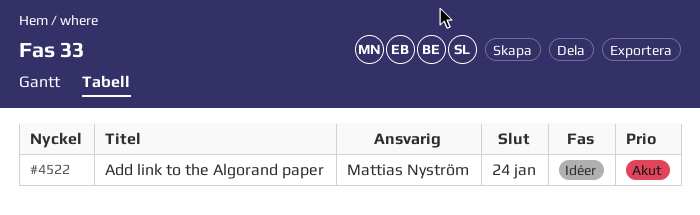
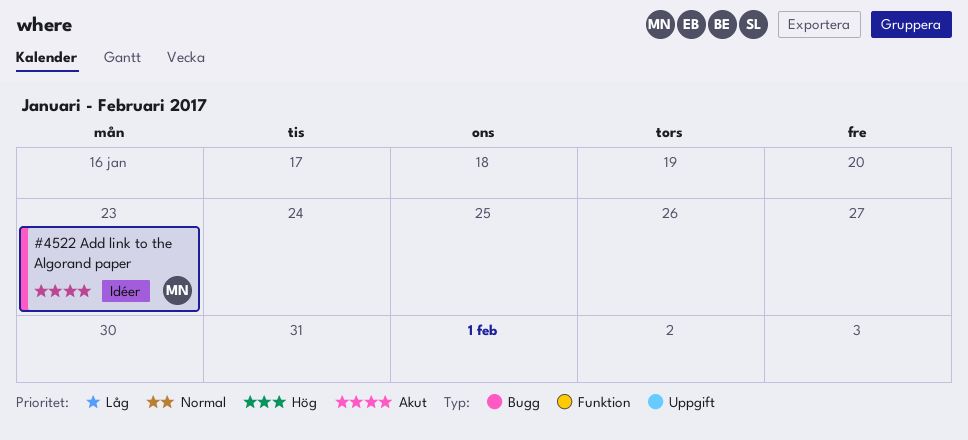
#4522, due: Jan 24 -> Jan 23

